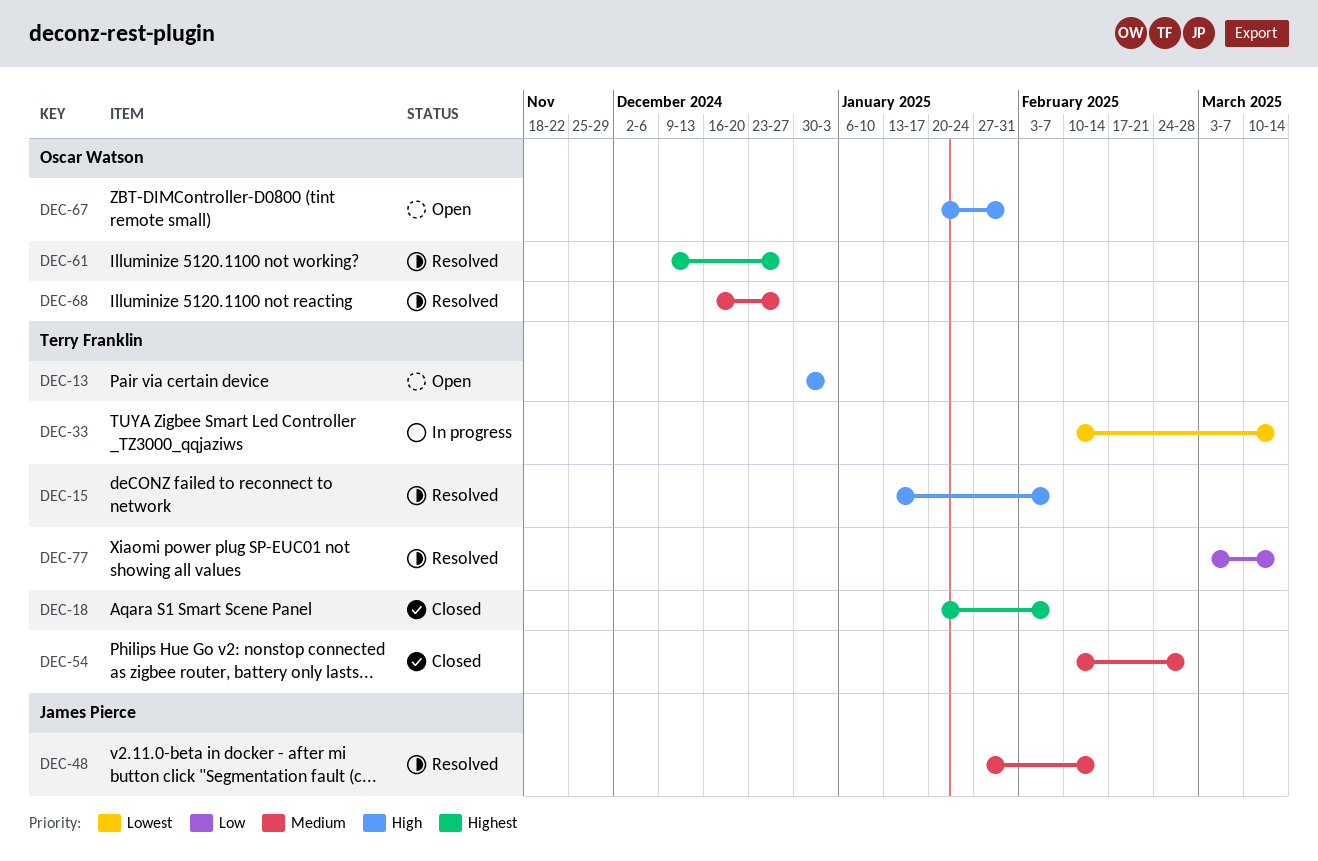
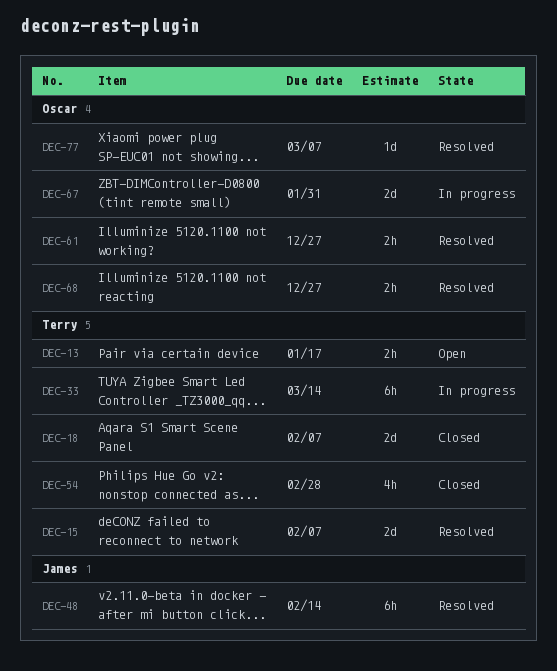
DEC-13, due: Jan 3 -> Jan 17
DEC-67, status: Open -> In progress
DEC-77, owner: Terry Franklin -> Oscar Watson
DEC-77, due: Mar 14 -> Mar 7

